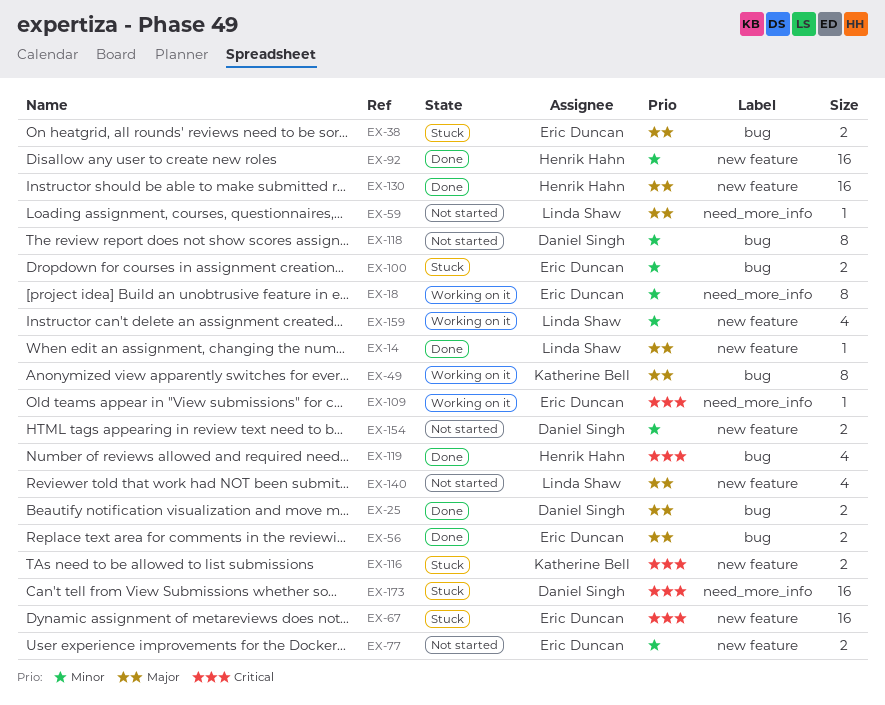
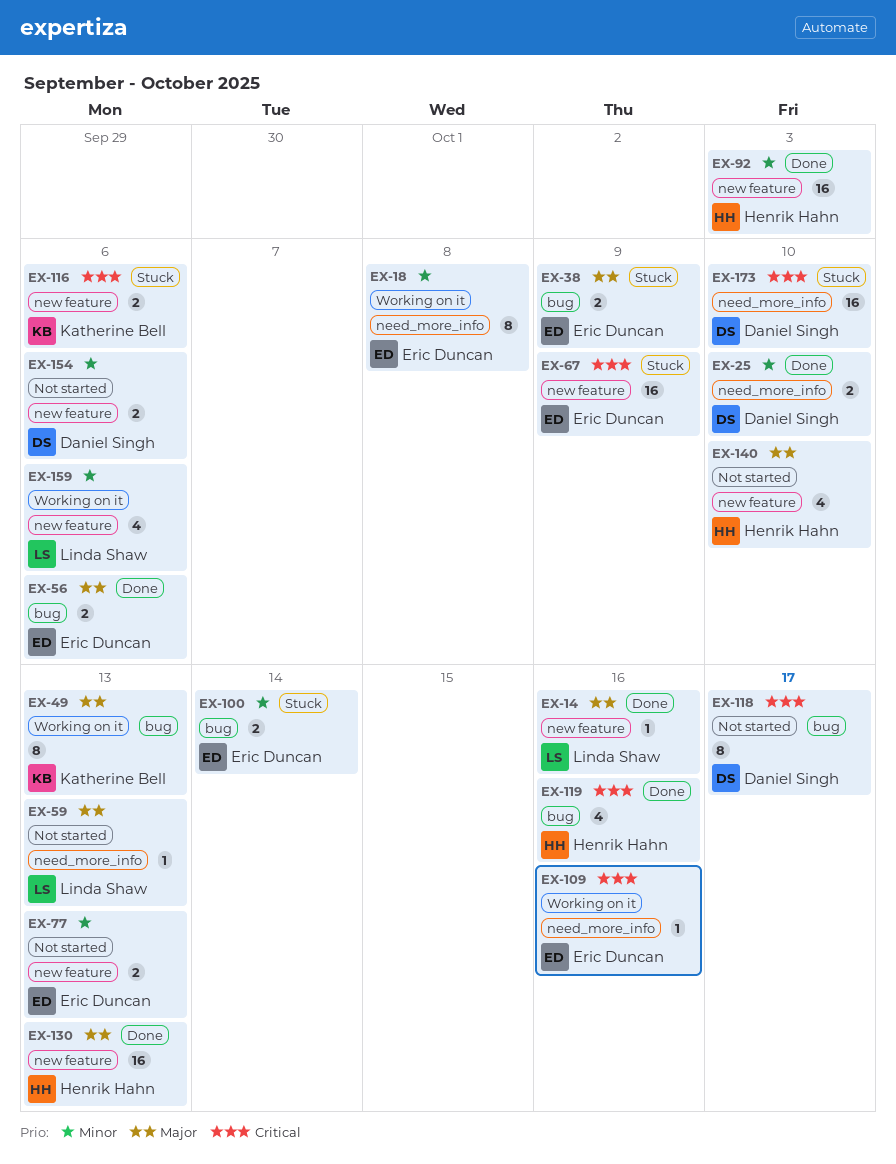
EX-25, priority: Major -> Minor
EX-25, label: bug -> need_more_info
EX-118, priority: Minor -> Critical
EX-140, owner: Linda Shaw -> Henrik Hahn

